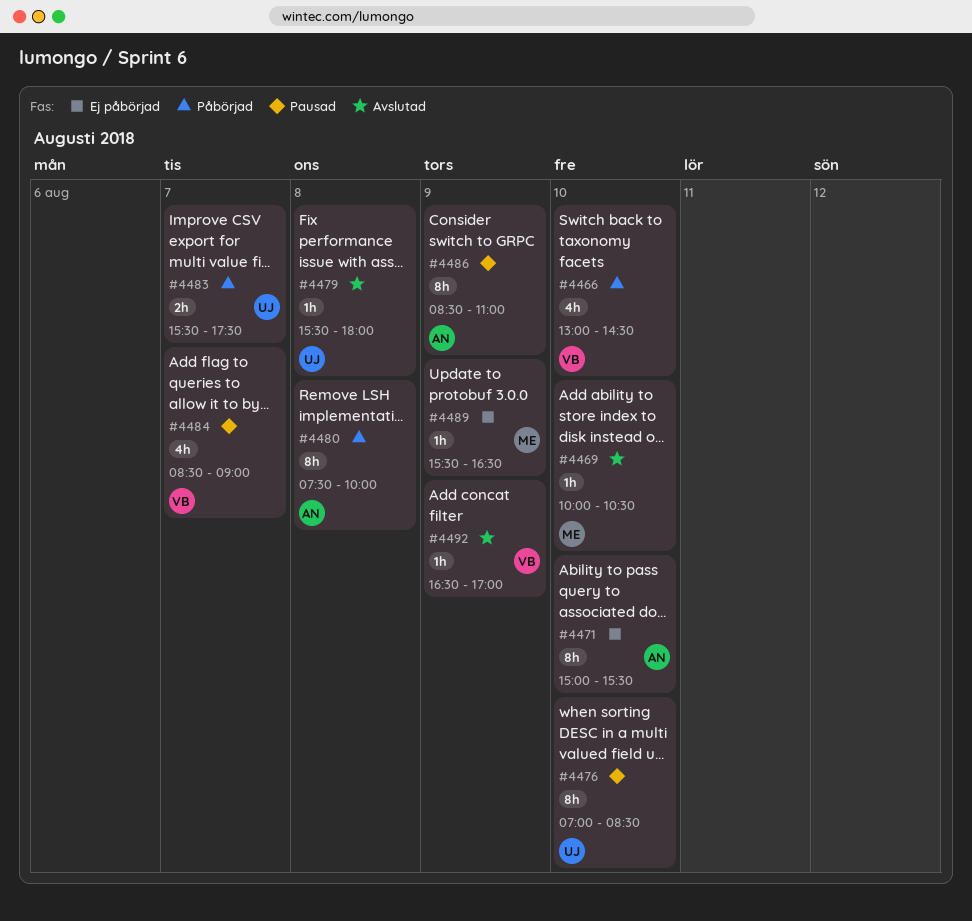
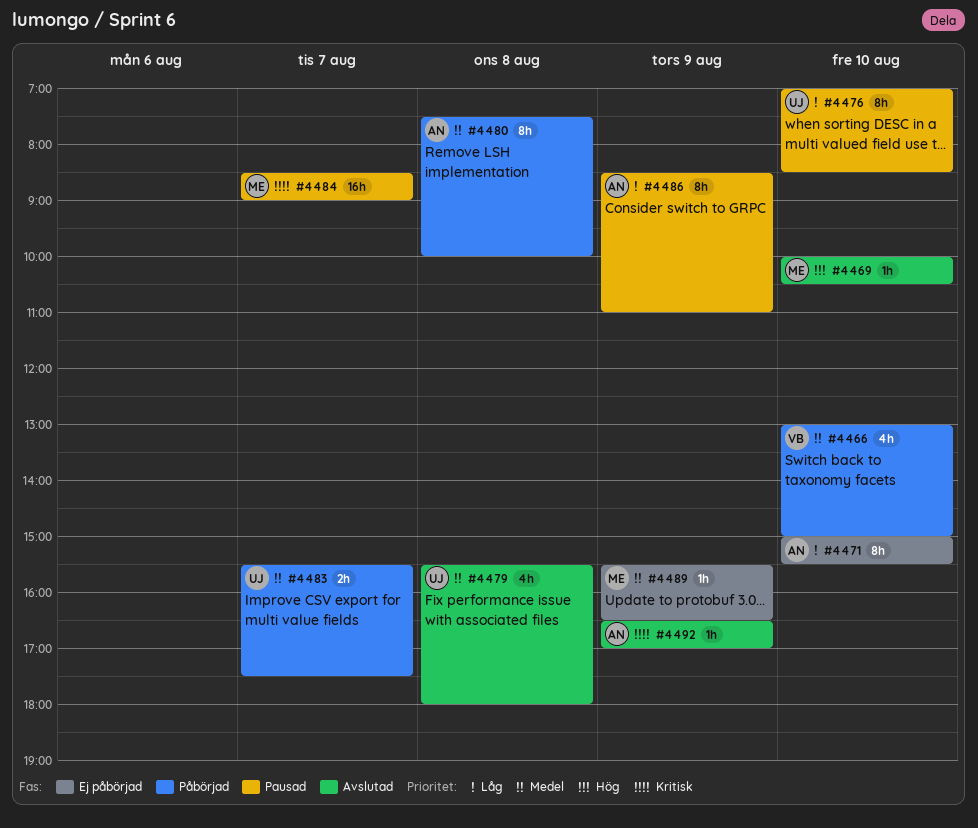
#4466, ends: 14:30 -> 15:00
#4479, estimate: 1h -> 4h
#4484, owner: VB -> ME
#4484, estimate: 4h -> 16h
#4492, owner: VB -> AN

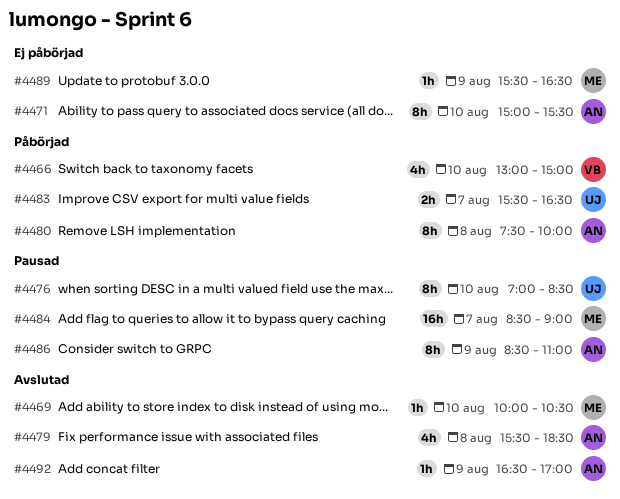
#4479, owner: UJ -> AN
#4479, ends: 18:00 -> 18:30
#4483, ends: 17:30 -> 16:30

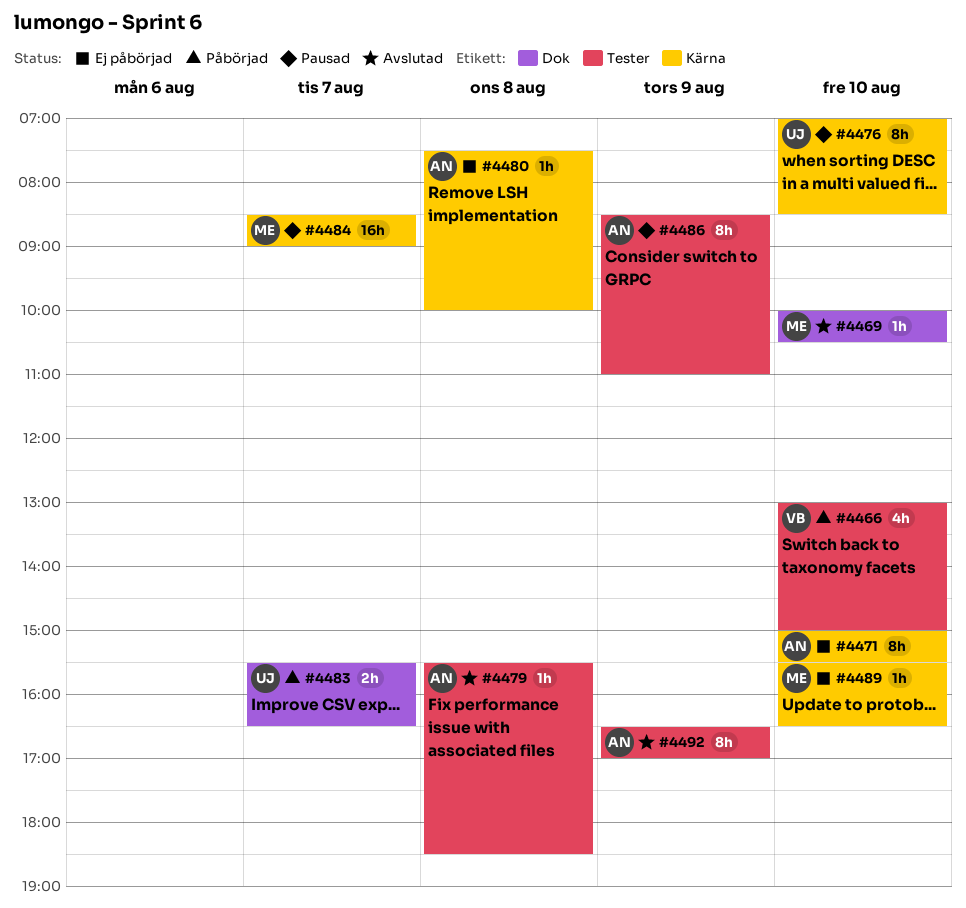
#4479, estimate: 4h -> 1h
#4480, status: Påbörjad -> Ej påbörjad
#4480, estimate: 8h -> 1h
#4489, day: Aug 9 -> Aug 10
#4492, estimate: 1h -> 8h

